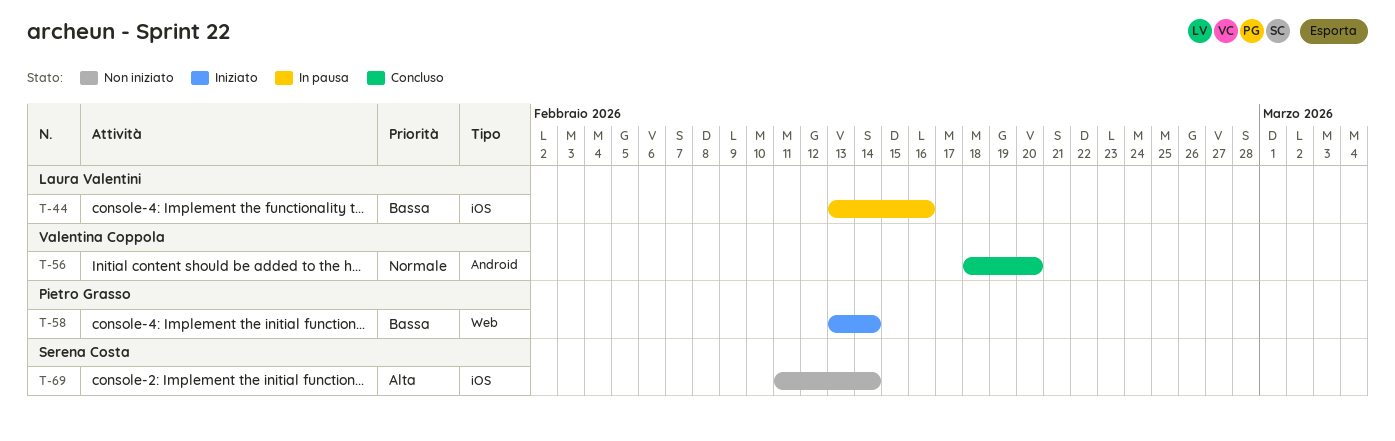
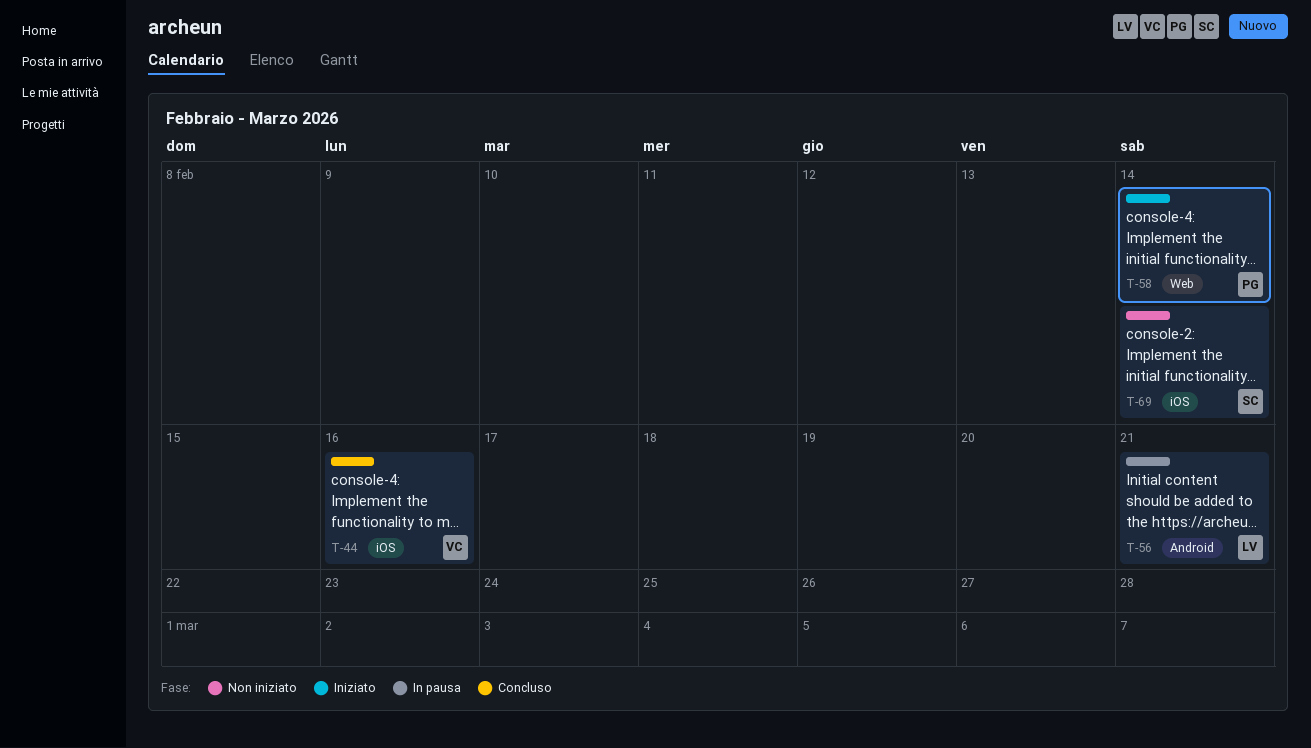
T-44, status: In pausa -> Concluso
T-44, owner: Laura Valentini -> Valentina Coppola
T-56, status: Concluso -> In pausa
T-56, owner: Valentina Coppola -> Laura Valentini
T-56, due: Feb 20 -> Feb 21

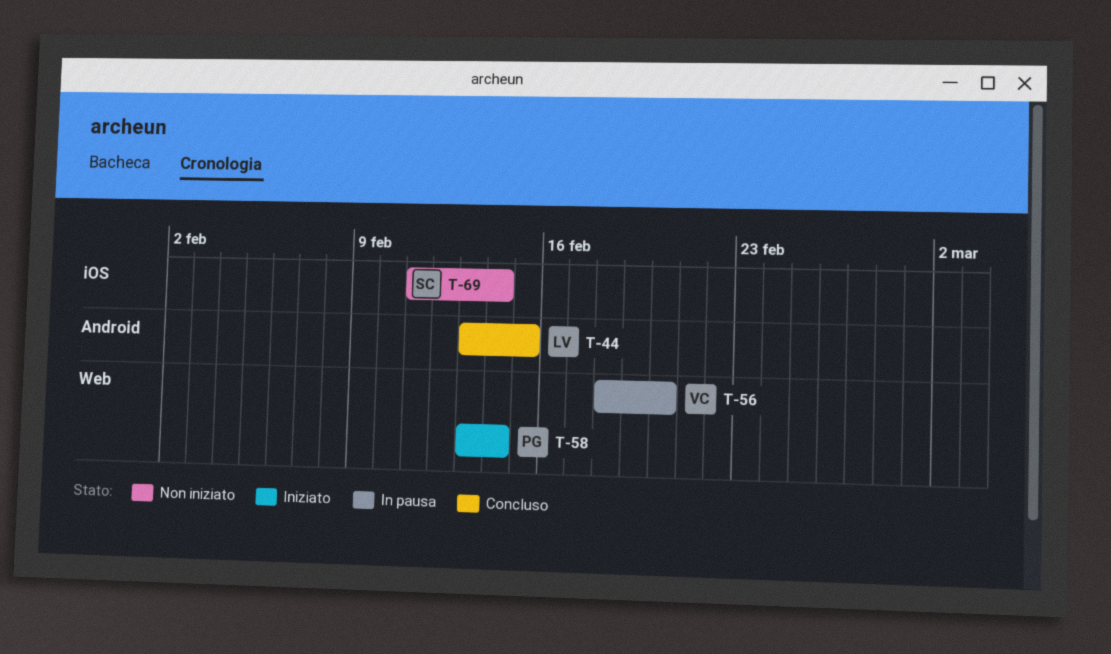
T-44, owner: VC -> LV
T-44, label: iOS -> Android
T-44, due: Feb 16 -> Feb 15
T-56, owner: LV -> VC
T-56, label: Android -> Web
T-56, due: Feb 21 -> Feb 20

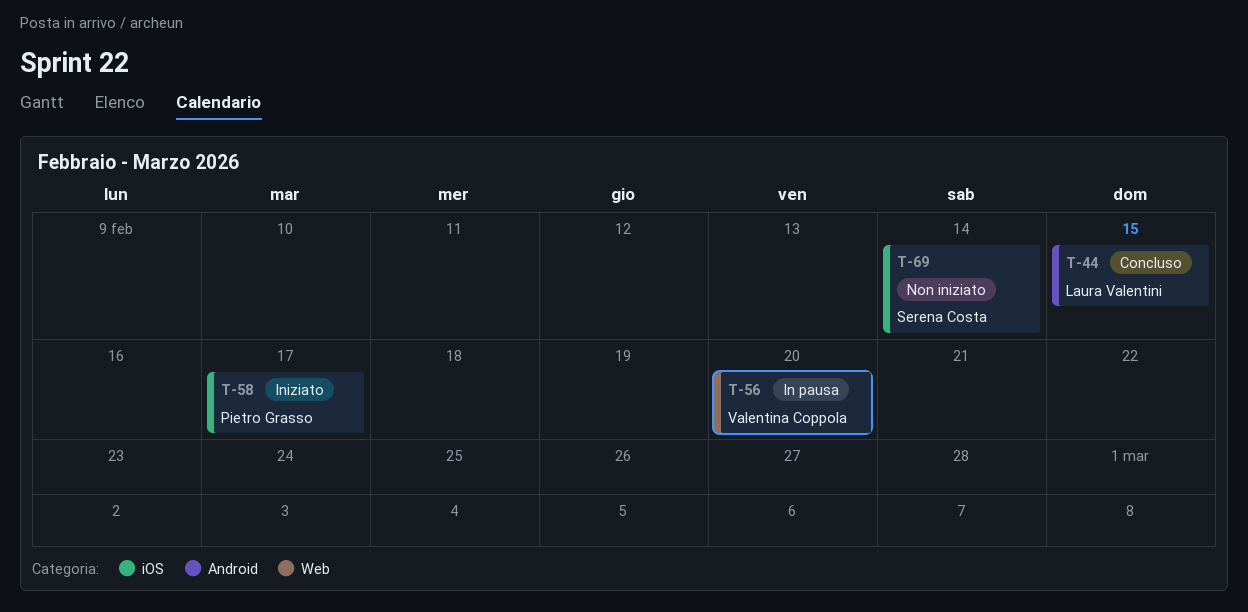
T-58, label: Web -> iOS
T-58, due: Feb 14 -> Feb 17

